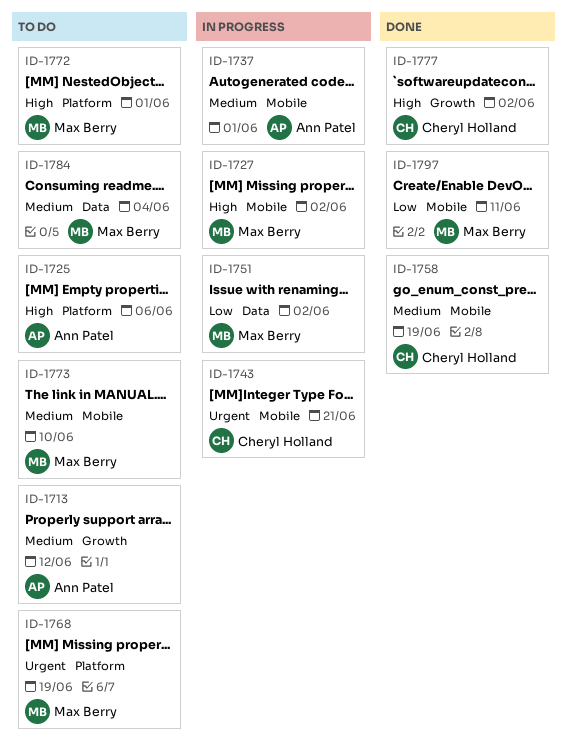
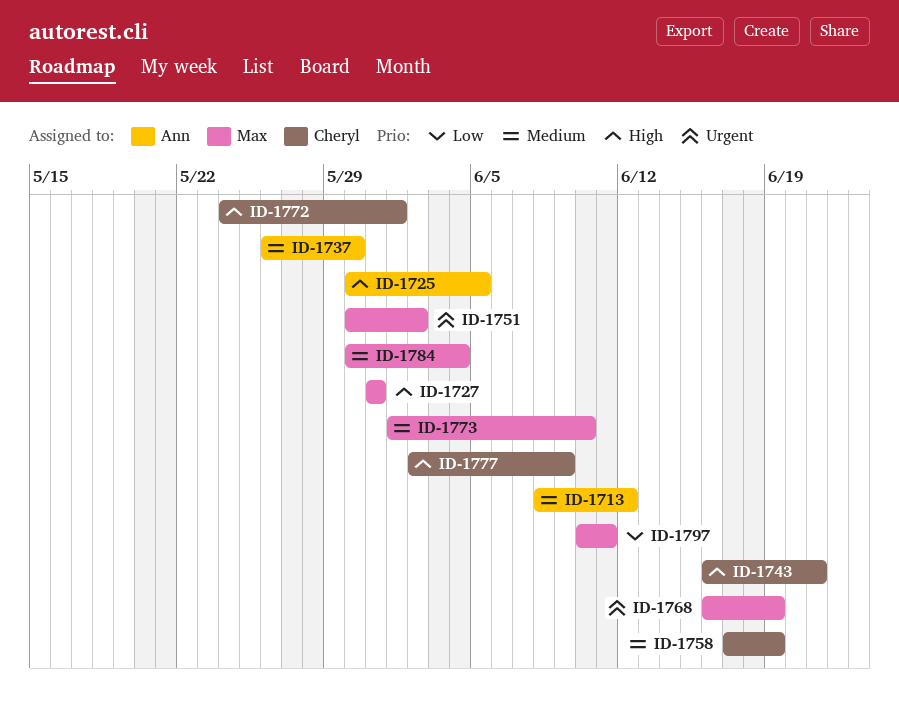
ID-1725, due: Jun 6 -> Jun 5
ID-1727, due: Jun 2 -> May 31
ID-1737, due: Jun 1 -> May 30
ID-1743, priority: Urgent -> High
ID-1751, priority: Low -> Urgent
ID-1772, owner: Max Berry -> Cheryl Holland
ID-1777, due: Jun 2 -> Jun 9

